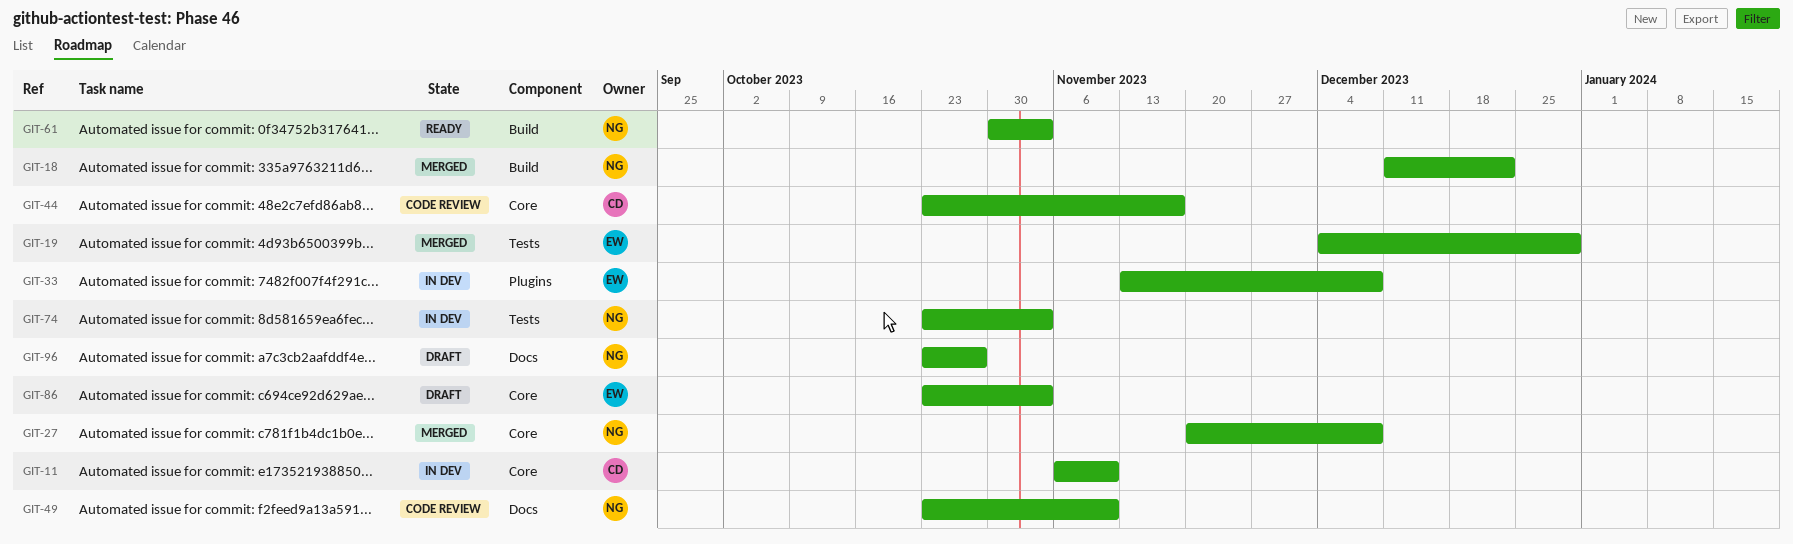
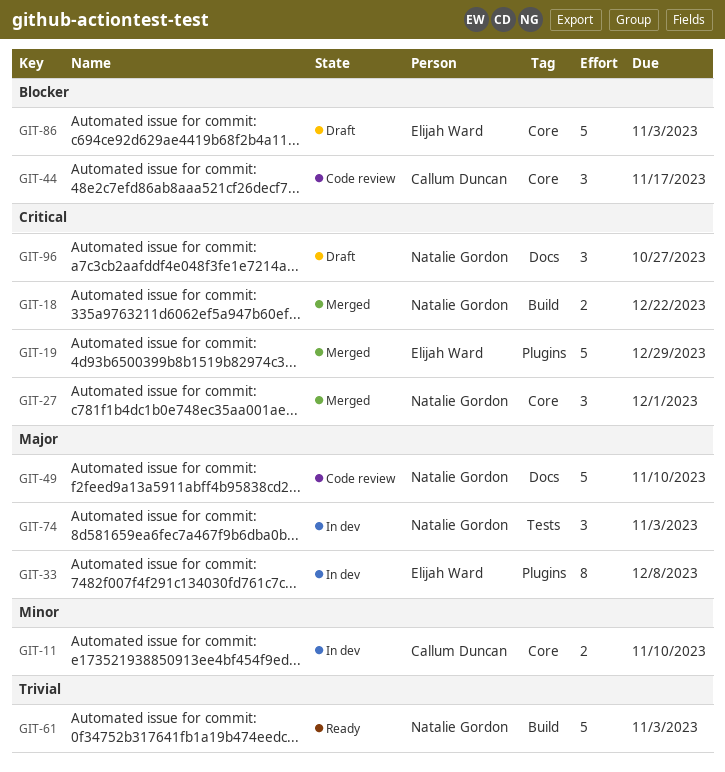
GIT-19, label: Tests -> Plugins
GIT-27, due: Dec 8 -> Dec 1

